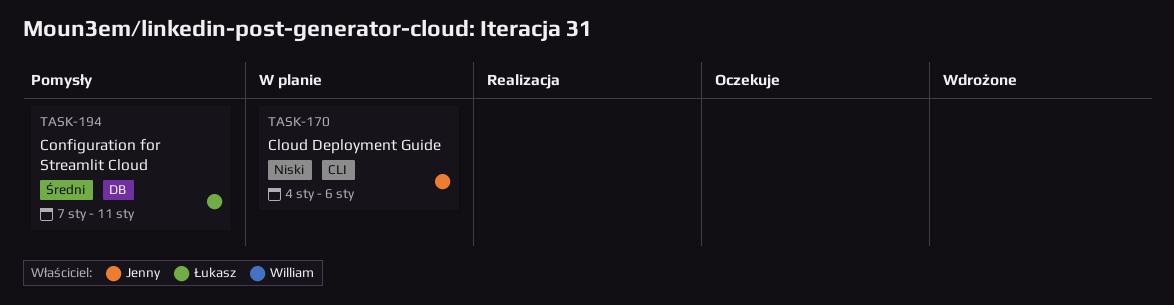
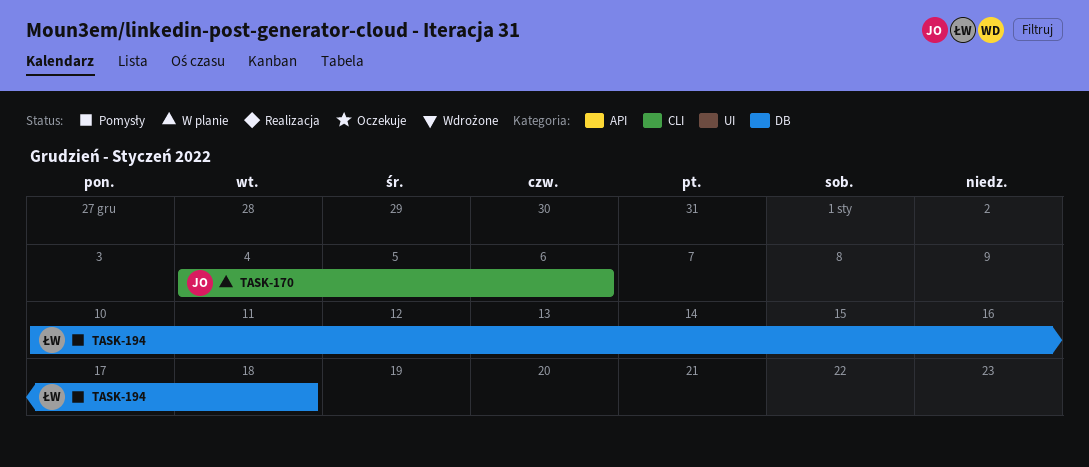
TASK-194, start: Jan 7 -> Jan 10
TASK-194, due: Jan 11 -> Jan 18

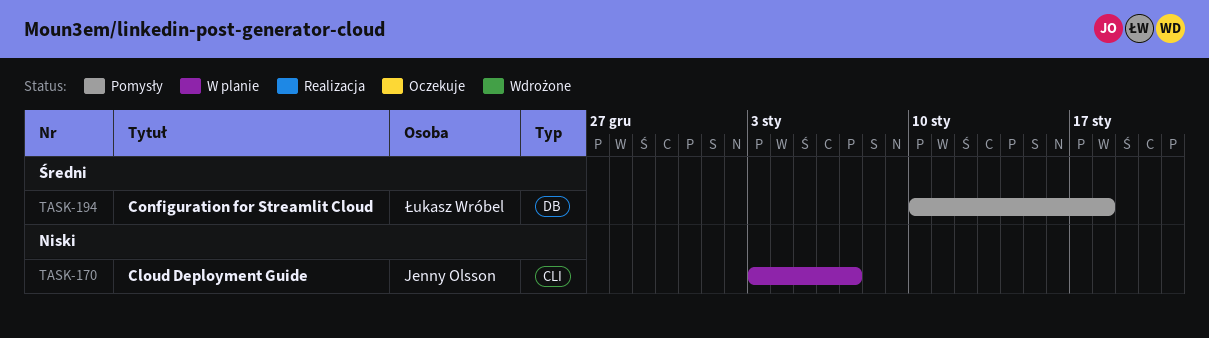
TASK-170, start: Jan 4 -> Jan 3
TASK-170, due: Jan 6 -> Jan 7

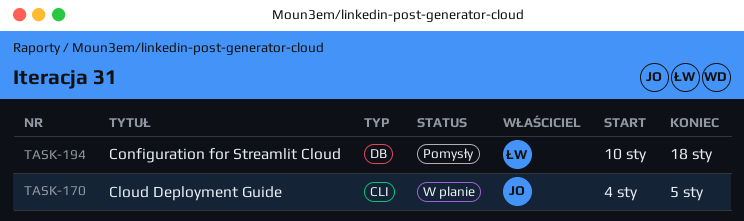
TASK-170, start: Jan 3 -> Jan 4
TASK-170, due: Jan 7 -> Jan 5

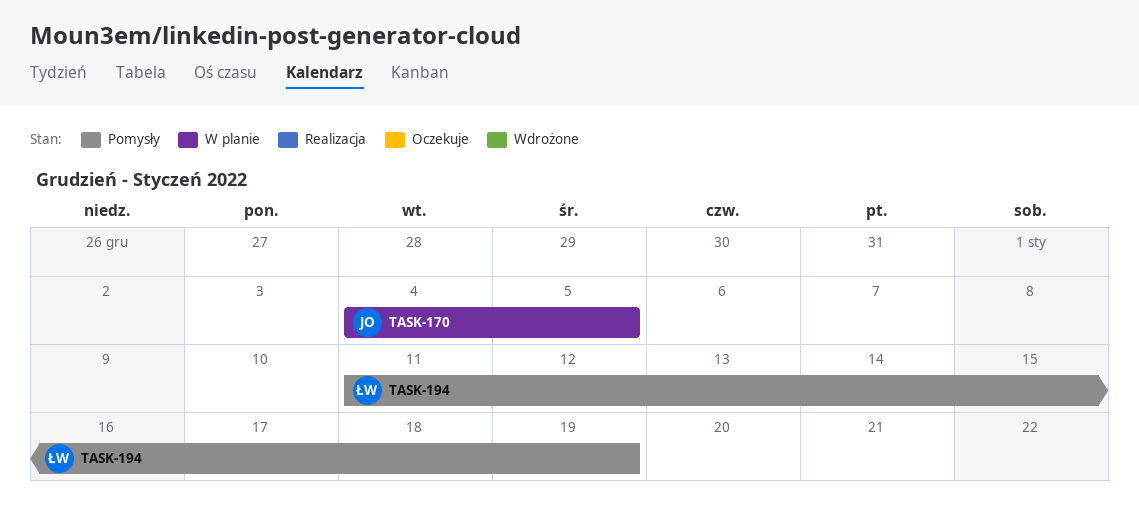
TASK-194, start: Jan 10 -> Jan 11
TASK-194, due: Jan 18 -> Jan 19

